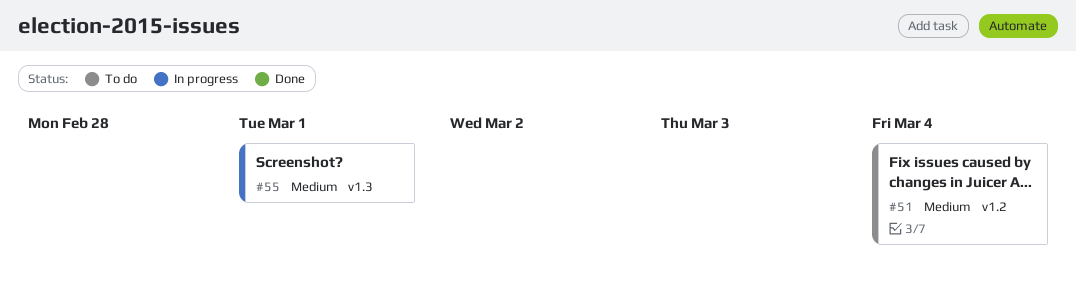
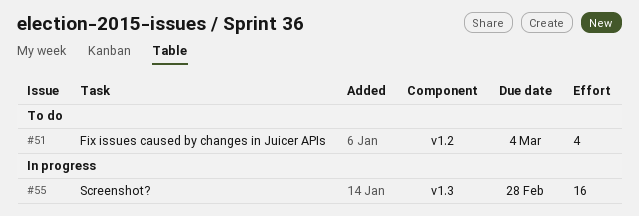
#55, due: Mar 1 -> Feb 28

